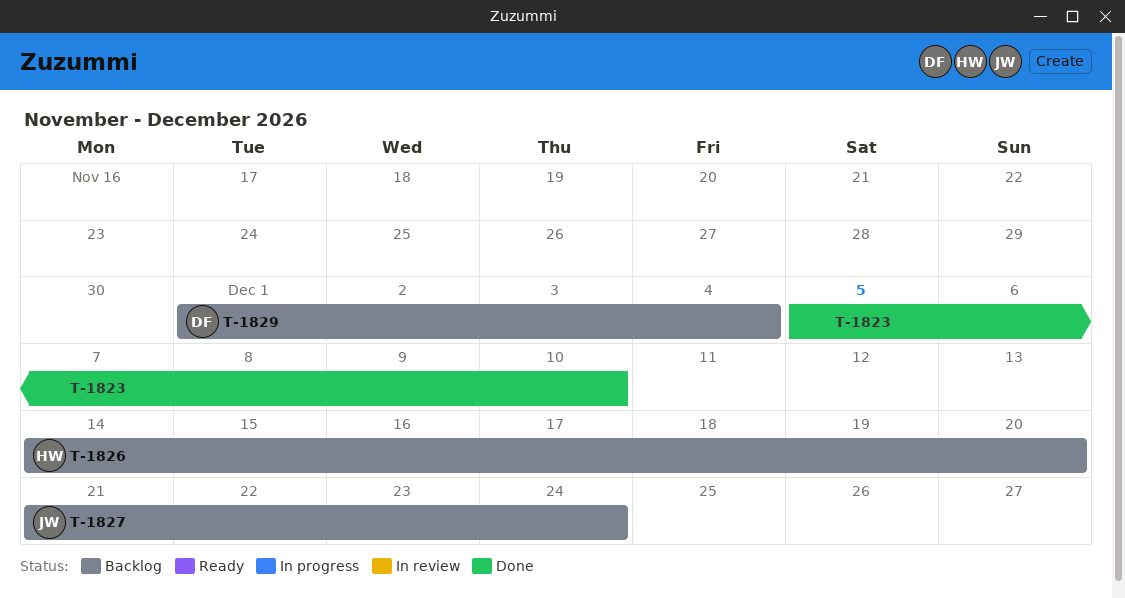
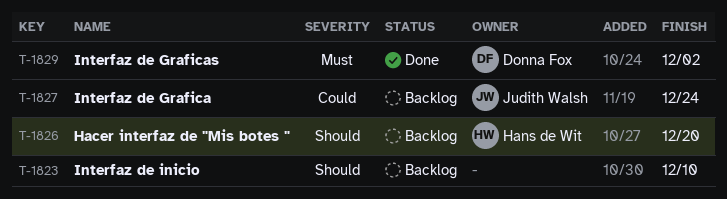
T-1823, status: Done -> Backlog
T-1829, status: Backlog -> Done
T-1829, due: Dec 4 -> Dec 2

